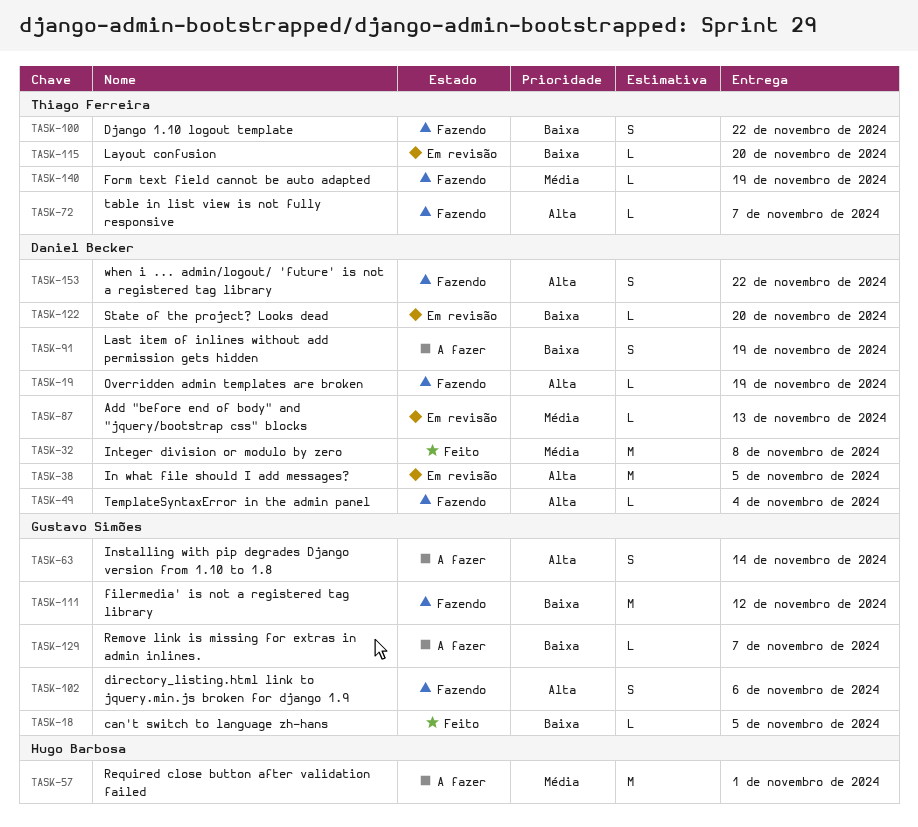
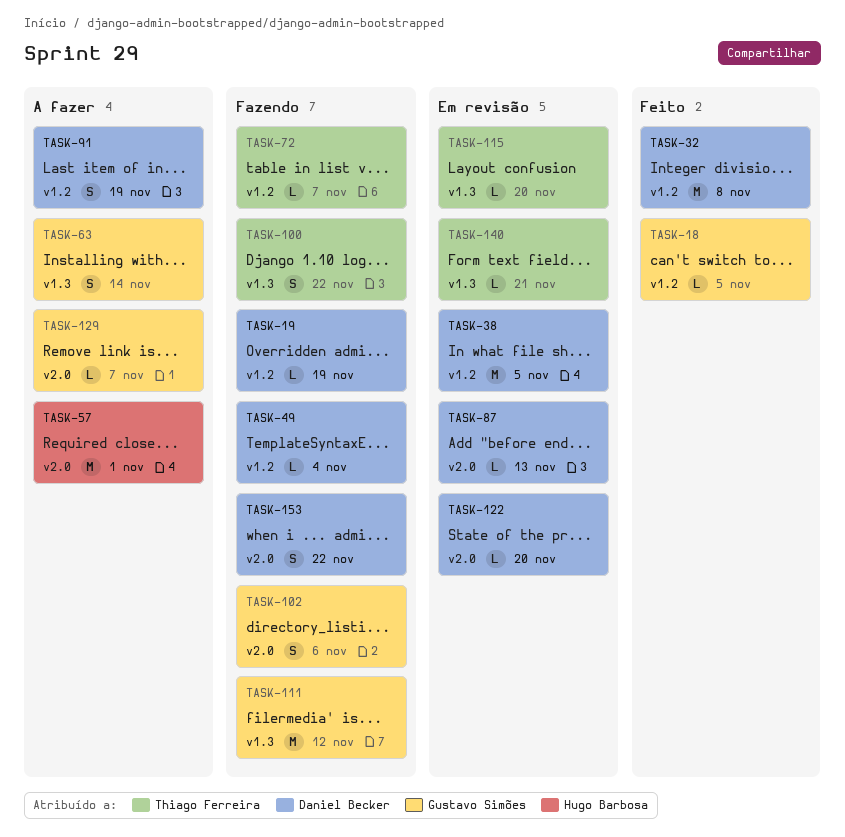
TASK-140, status: Fazendo -> Em revisão
TASK-140, due: Nov 19 -> Nov 21

